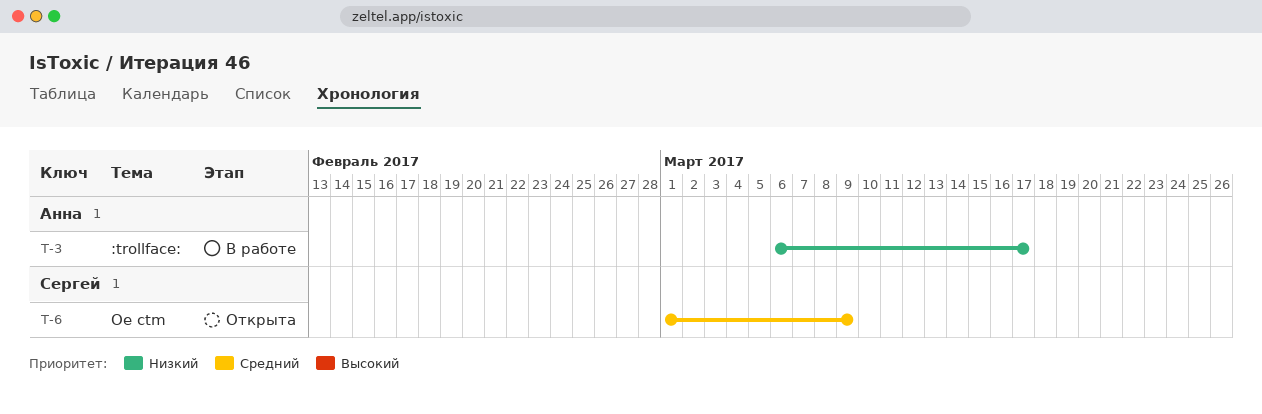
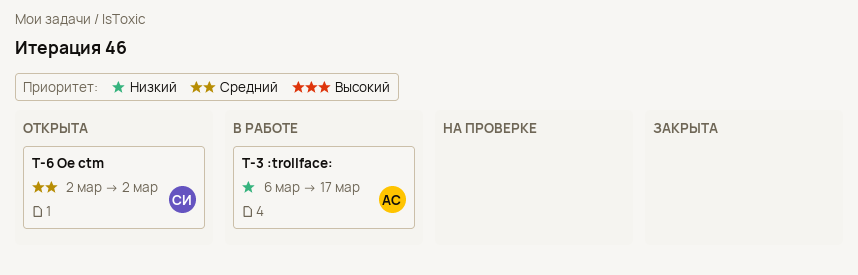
T-6, start: Mar 1 -> Mar 2
T-6, due: Mar 9 -> Mar 2

